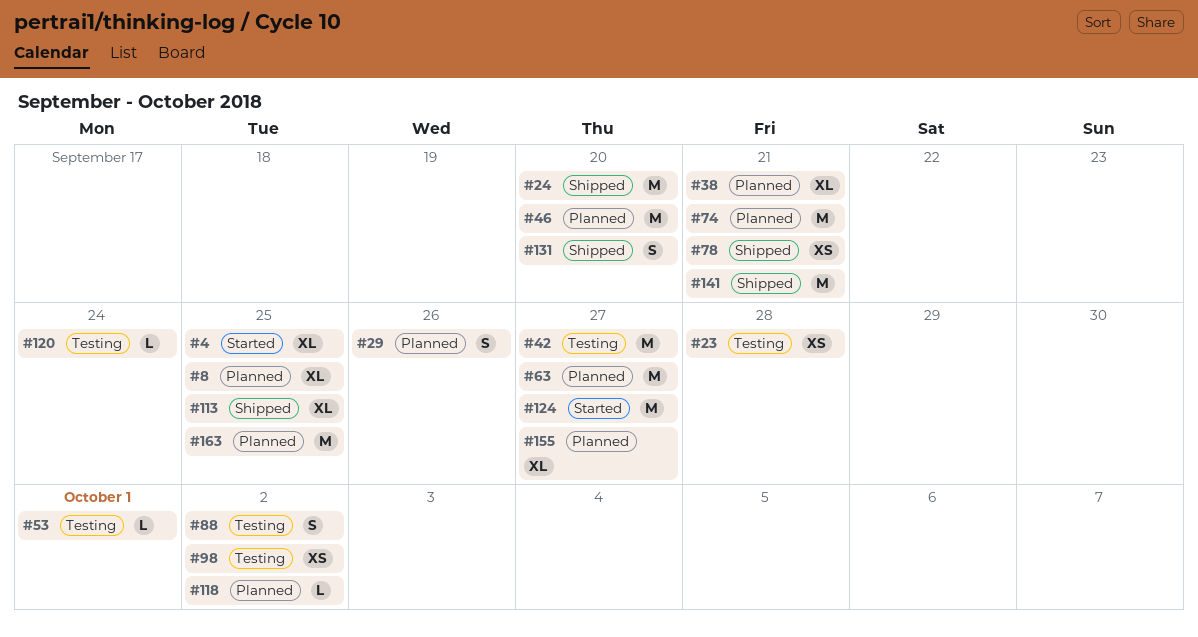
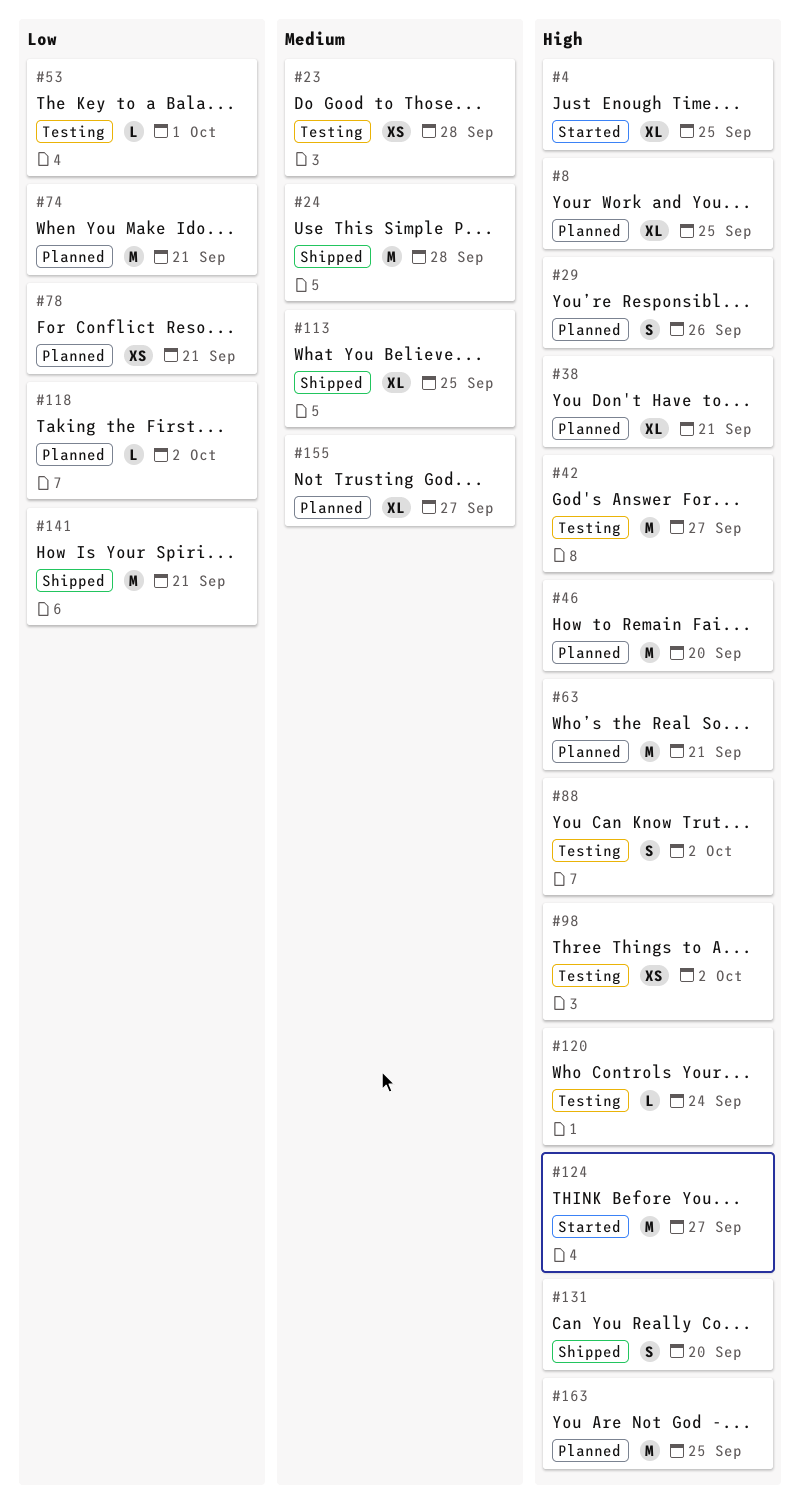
#24, due: Sep 20 -> Sep 28
#63, due: Sep 27 -> Sep 21
#78, status: Shipped -> Planned

